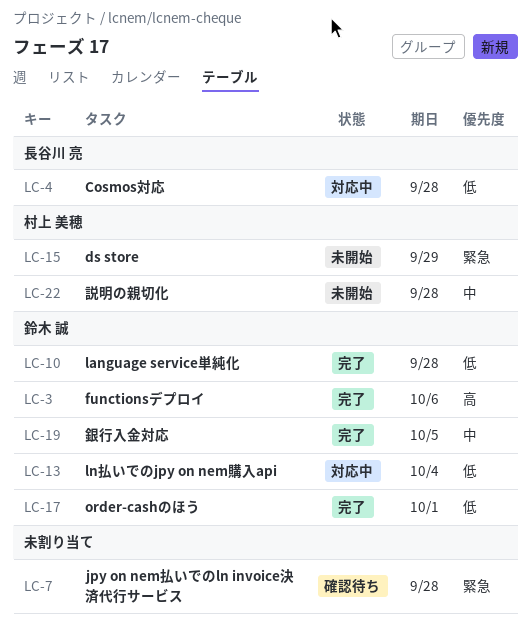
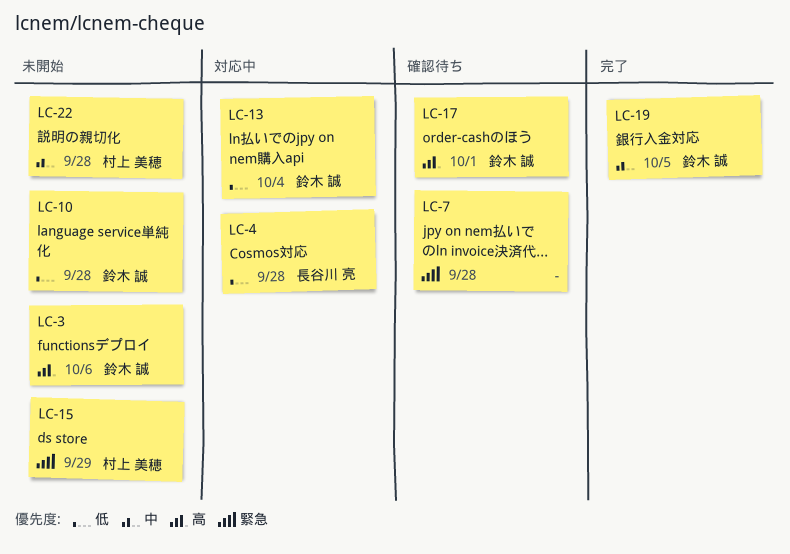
LC-3, status: 完了 -> 未開始
LC-10, status: 完了 -> 未開始
LC-17, status: 完了 -> 確認待ち
LC-17, priority: 低 -> 高

